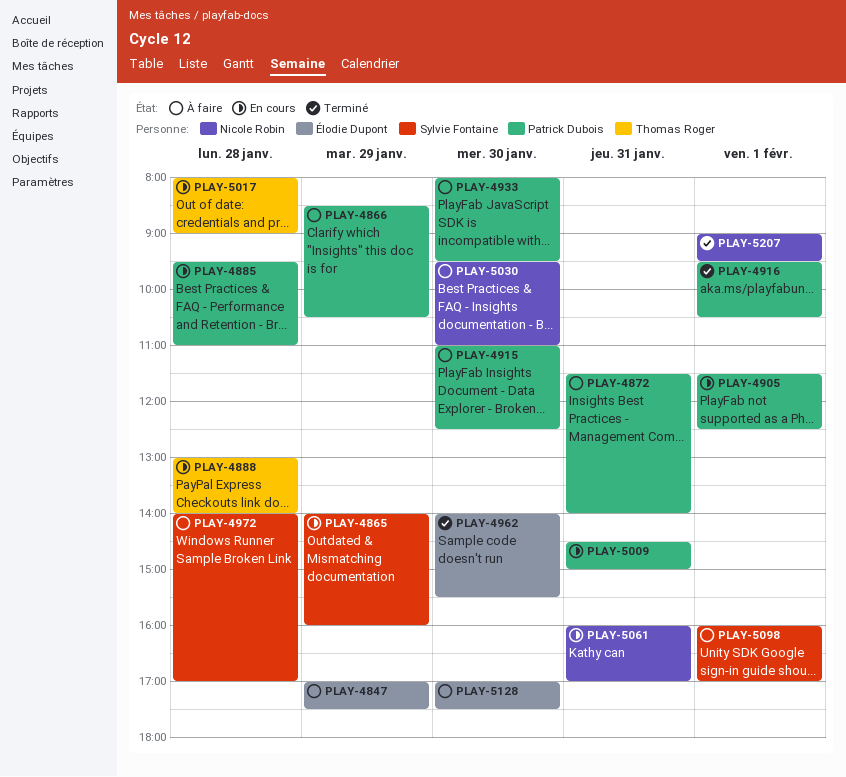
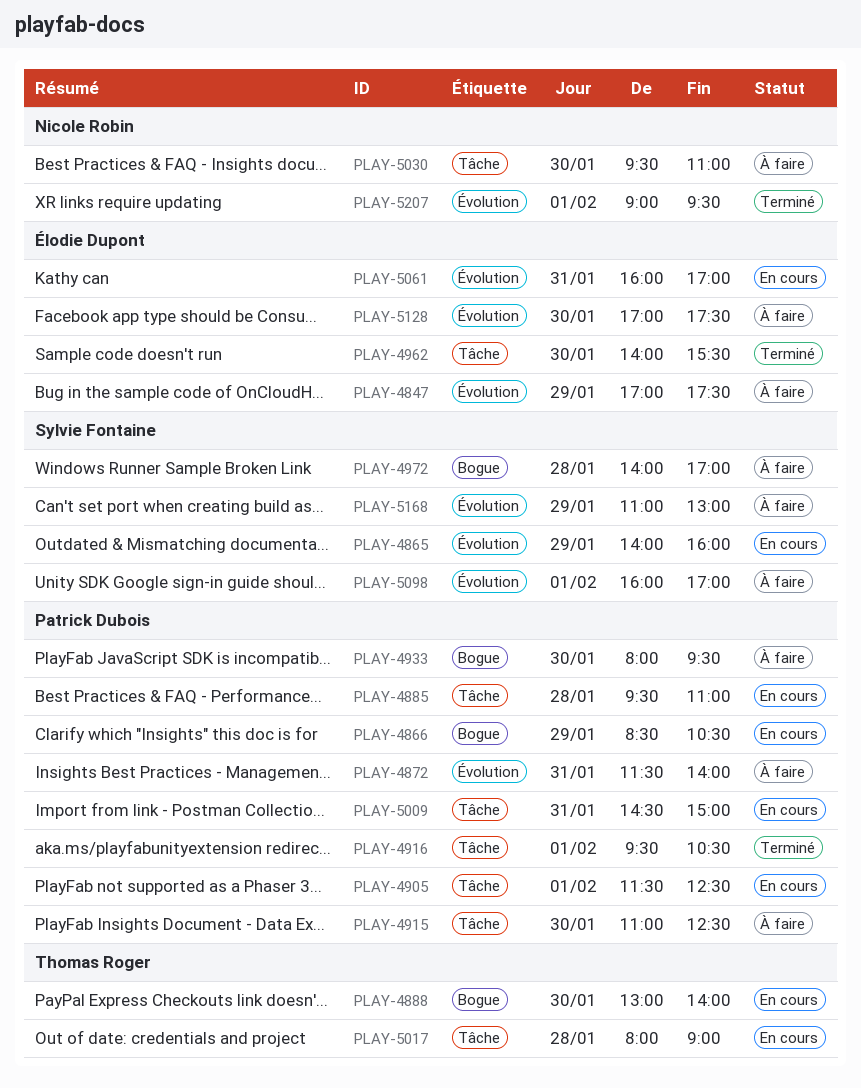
PLAY-4866, status: À faire -> En cours
PLAY-4888, day: Jan 28 -> Jan 30
PLAY-5061, owner: Nicole Robin -> Élodie Dupont
PLAY-5168: none -> present

